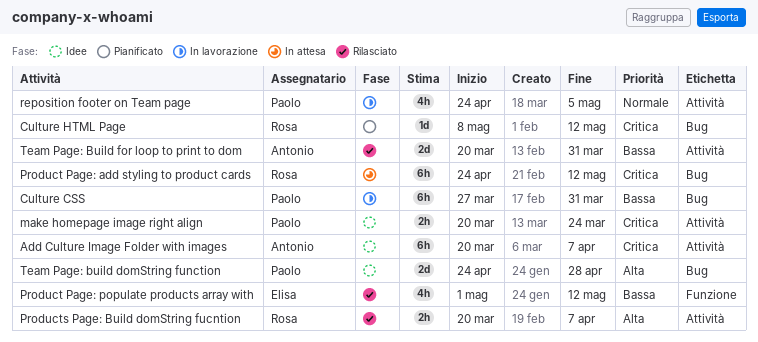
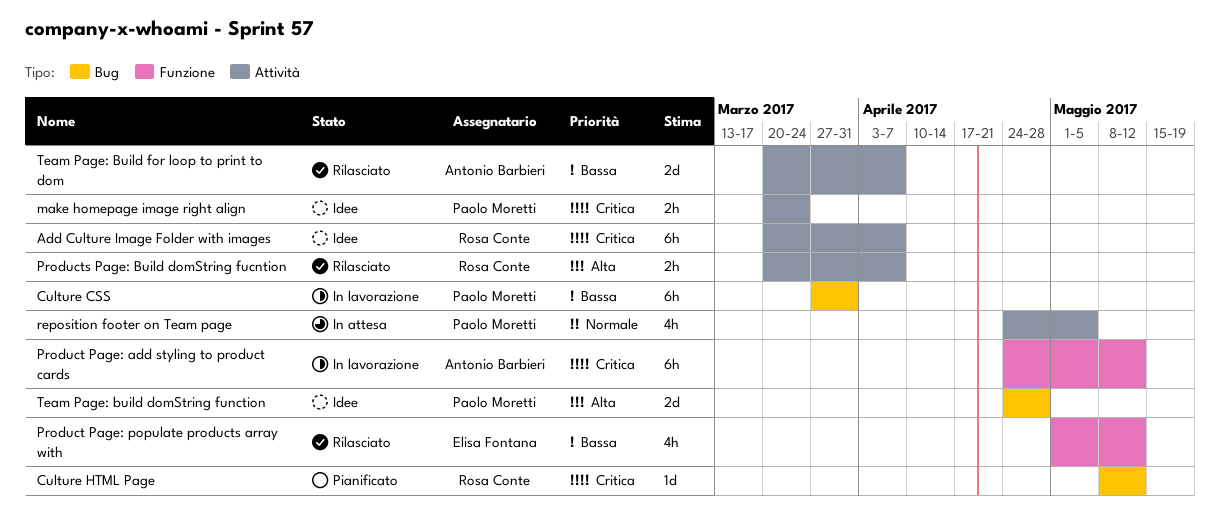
Add Culture Image Folder with images, owner: Antonio Barbieri -> Rosa Conte
Product Page: add styling to product cards, status: In attesa -> In lavorazione
Product Page: add styling to product cards, owner: Rosa Conte -> Antonio Barbieri
Product Page: add styling to product cards, label: Bug -> Funzione
reposition footer on Team page, status: In lavorazione -> In attesa
Team Page: Build for loop to print to dom, due: Mar 31 -> Apr 7

